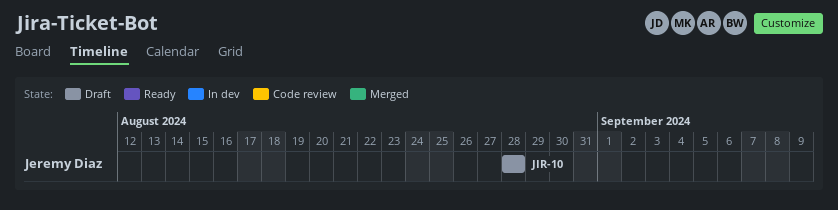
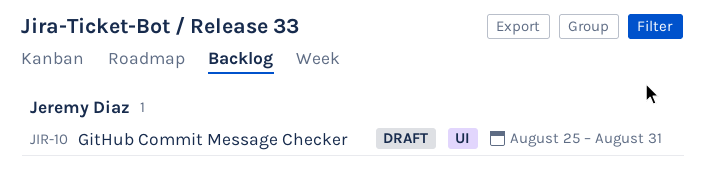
JIR-10, start: Aug 28 -> Aug 25
JIR-10, due: Aug 28 -> Aug 31

